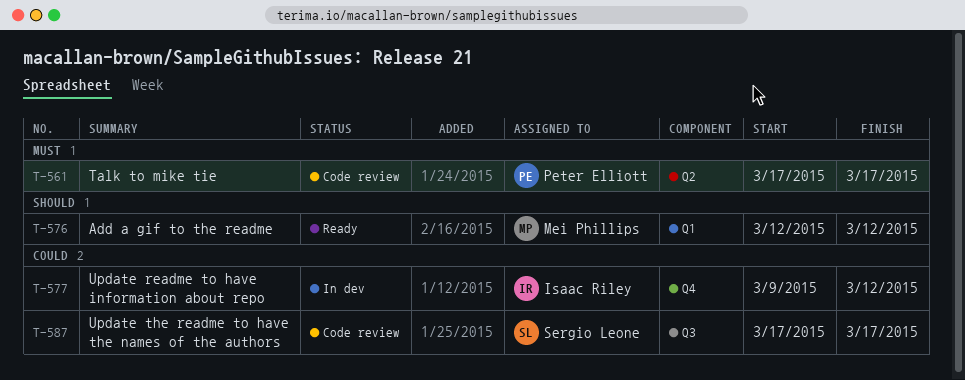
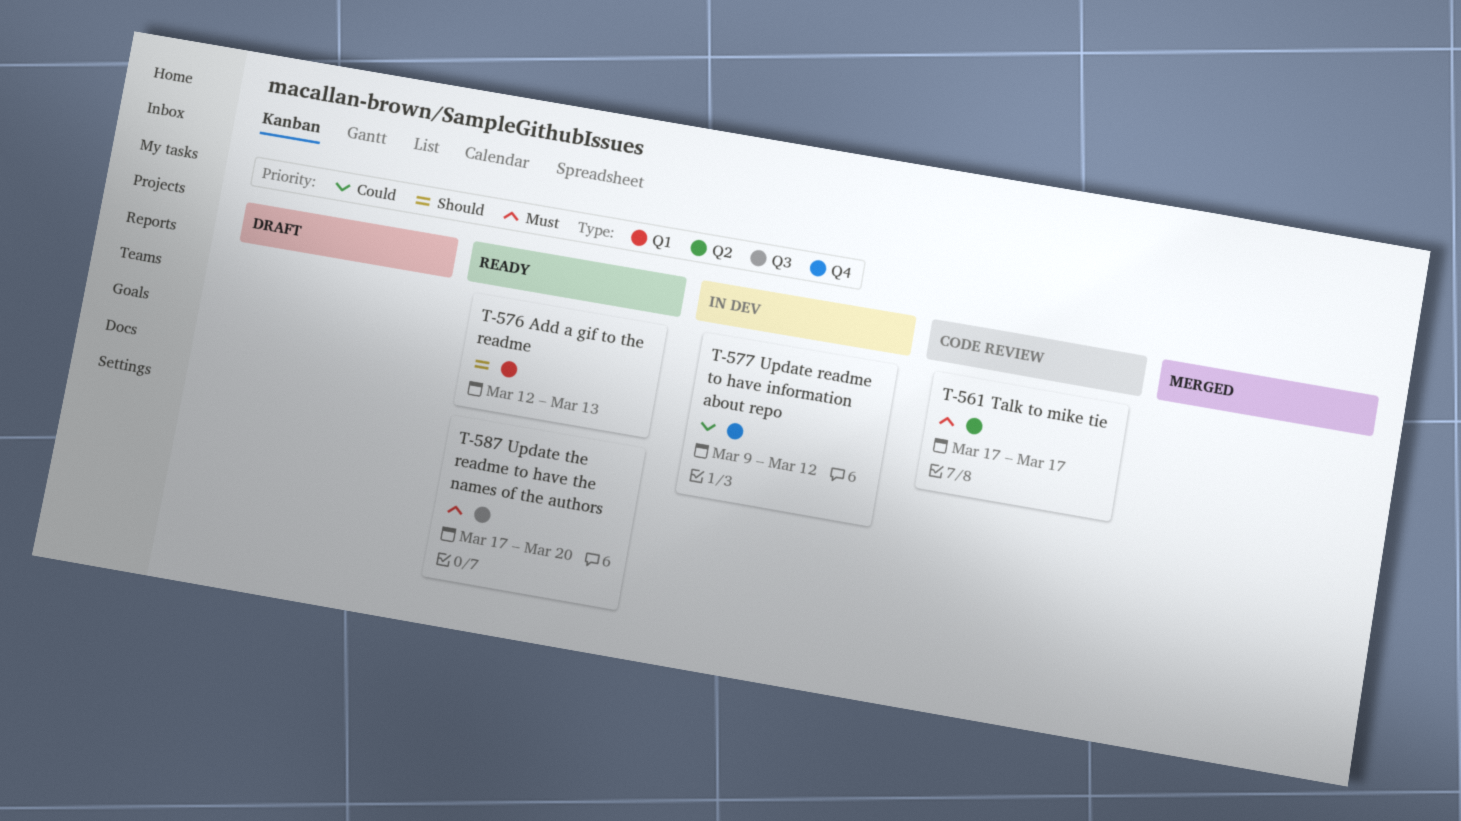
T-576, due: Mar 12 -> Mar 13
T-587, status: Code review -> Ready
T-587, priority: Could -> Must
T-587, due: Mar 17 -> Mar 20

